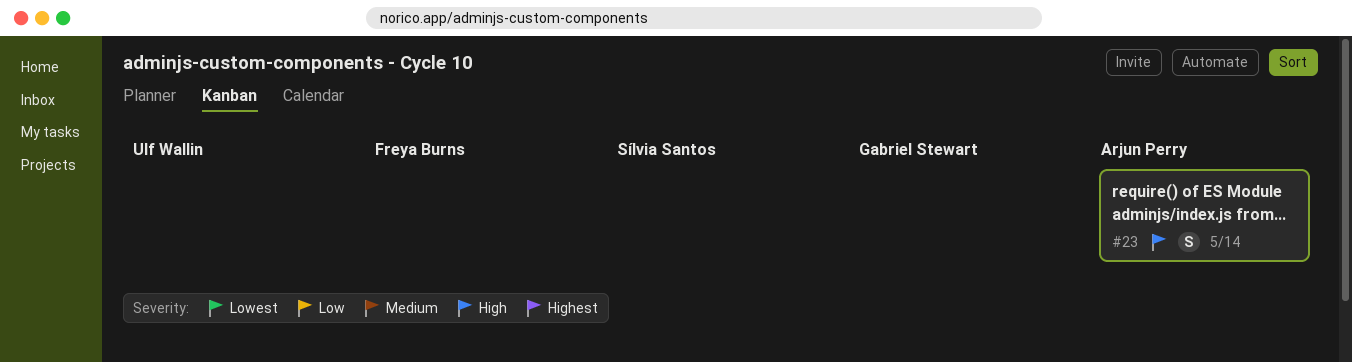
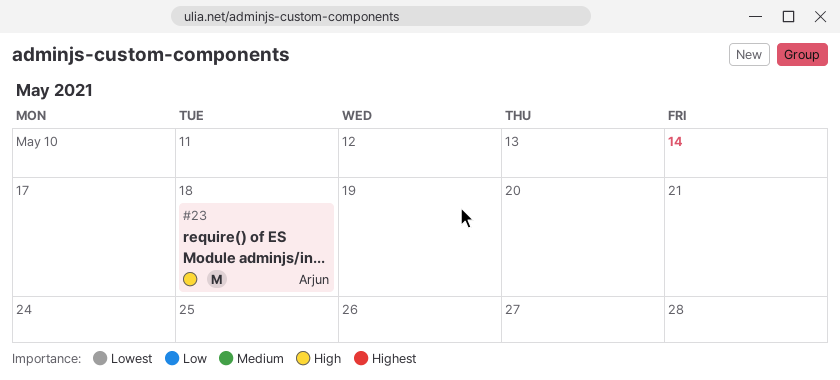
#23, estimate: S -> M
#23, due: May 14 -> May 18

